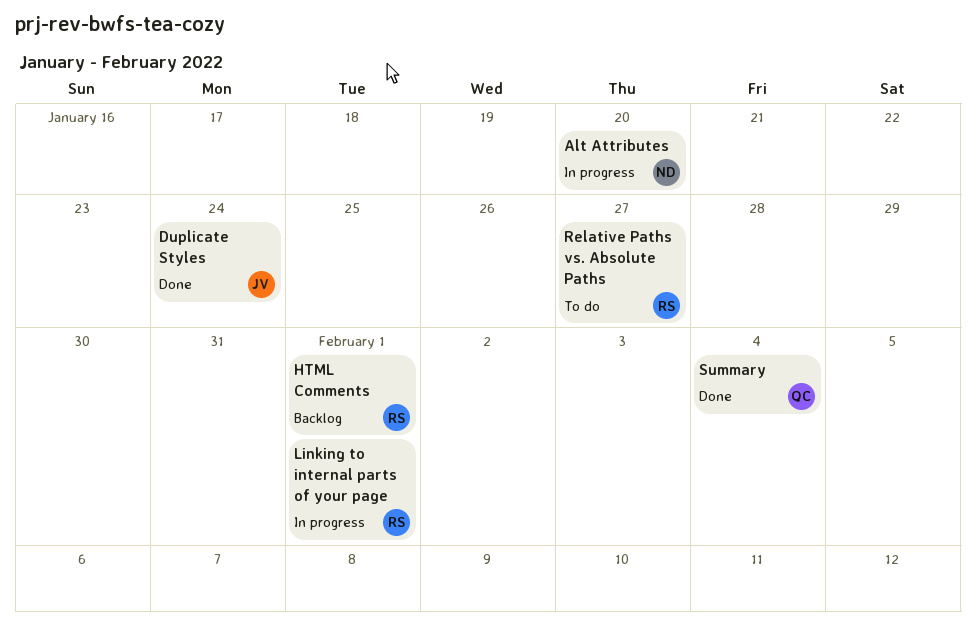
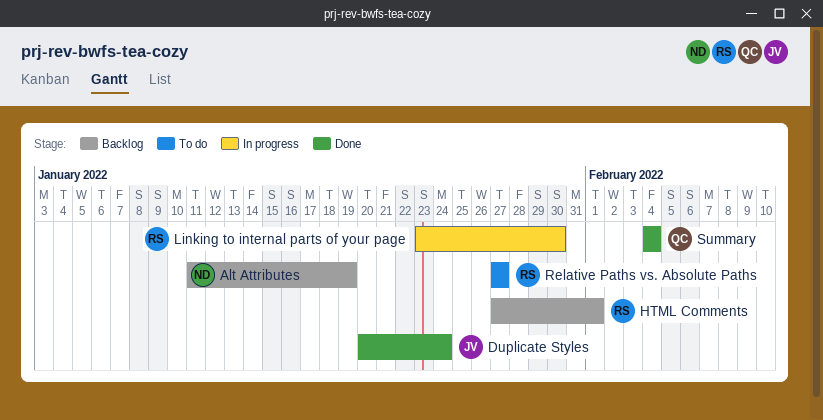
Alt Attributes, status: In progress -> Backlog
Alt Attributes, due: Jan 20 -> Jan 19
Linking to internal parts of your page, due: Feb 1 -> Jan 30

